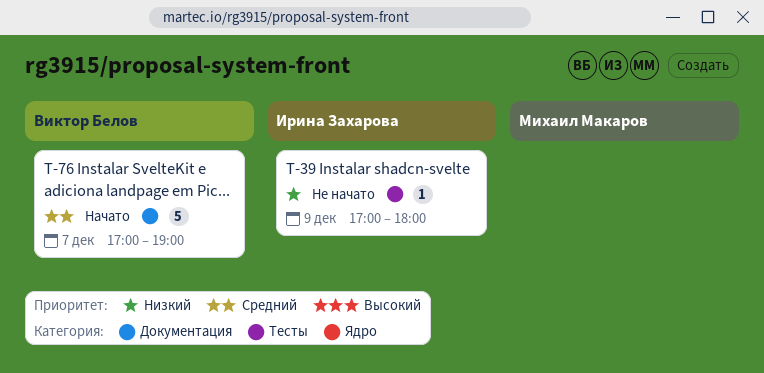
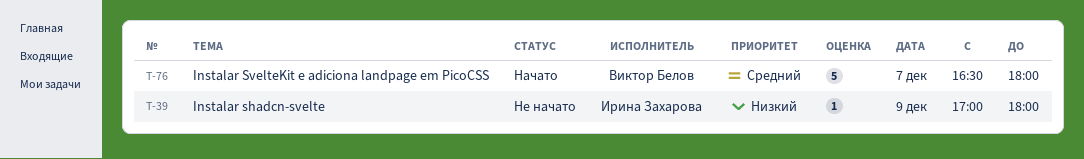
T-76, begins: 17:00 -> 16:30
T-76, ends: 19:00 -> 18:00

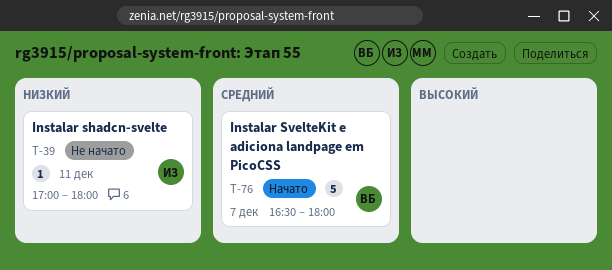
T-39, day: Dec 9 -> Dec 11

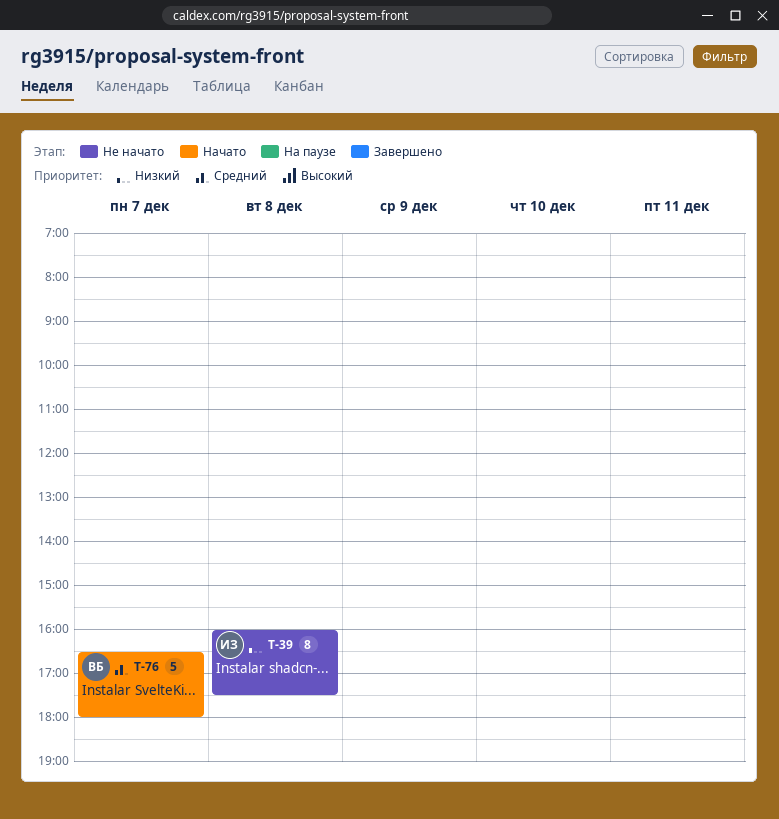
T-39, estimate: 1 -> 8
T-39, day: Dec 11 -> Dec 8
T-39, begins: 17:00 -> 16:00
T-39, ends: 18:00 -> 17:30

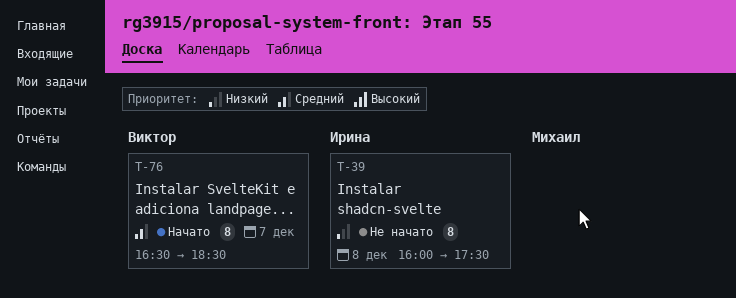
T-76, estimate: 5 -> 8
T-76, ends: 18:00 -> 18:30

